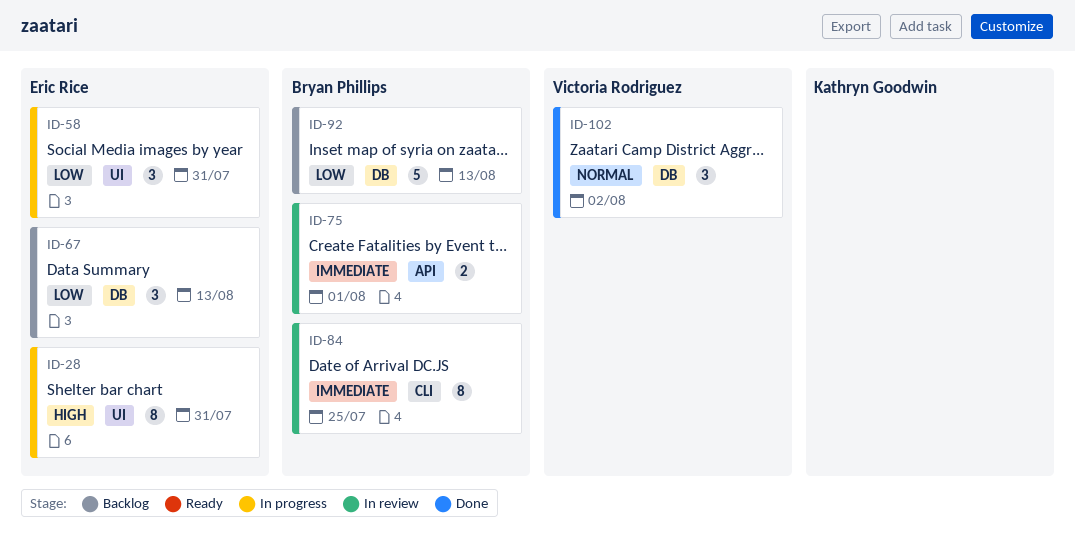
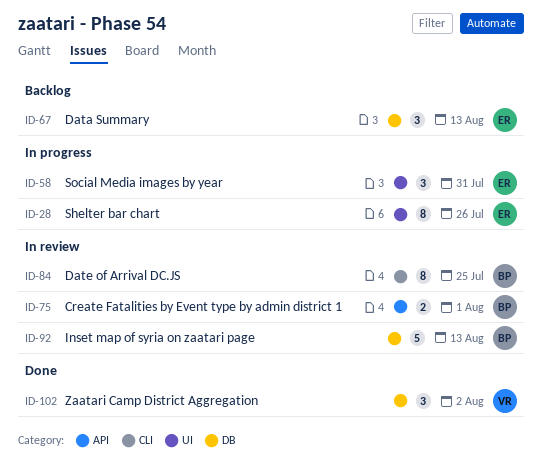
ID-28, due: Jul 31 -> Jul 26
ID-92, status: Backlog -> In review

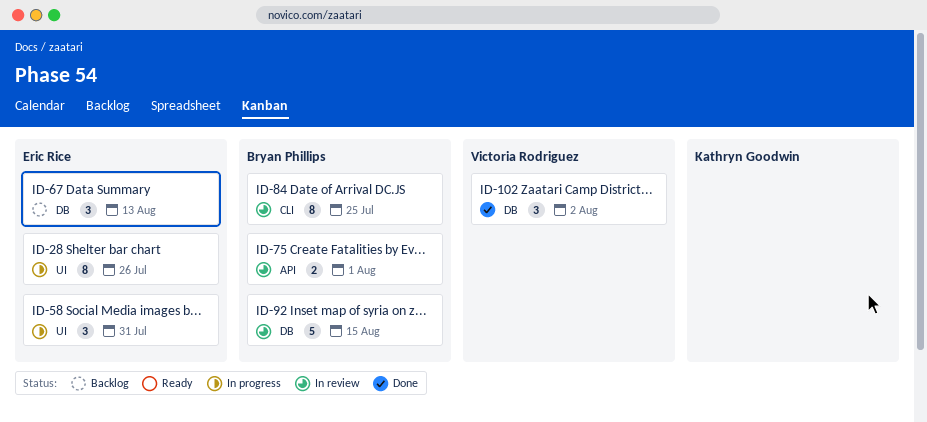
ID-92, due: Aug 13 -> Aug 15

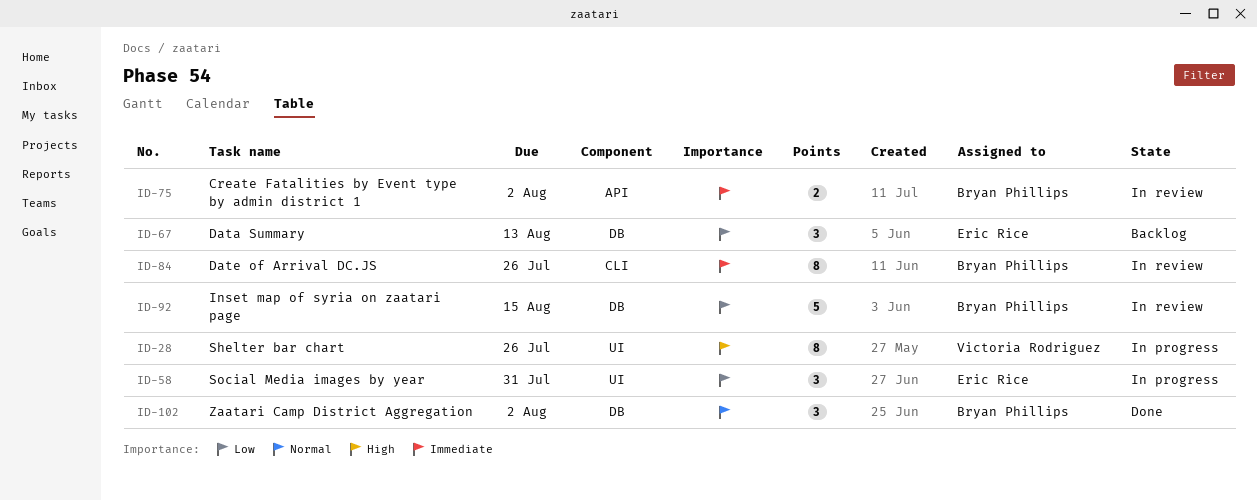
ID-28, owner: Eric Rice -> Victoria Rodriguez
ID-75, due: Aug 1 -> Aug 2
ID-84, due: Jul 25 -> Jul 26
ID-102, owner: Victoria Rodriguez -> Bryan Phillips

